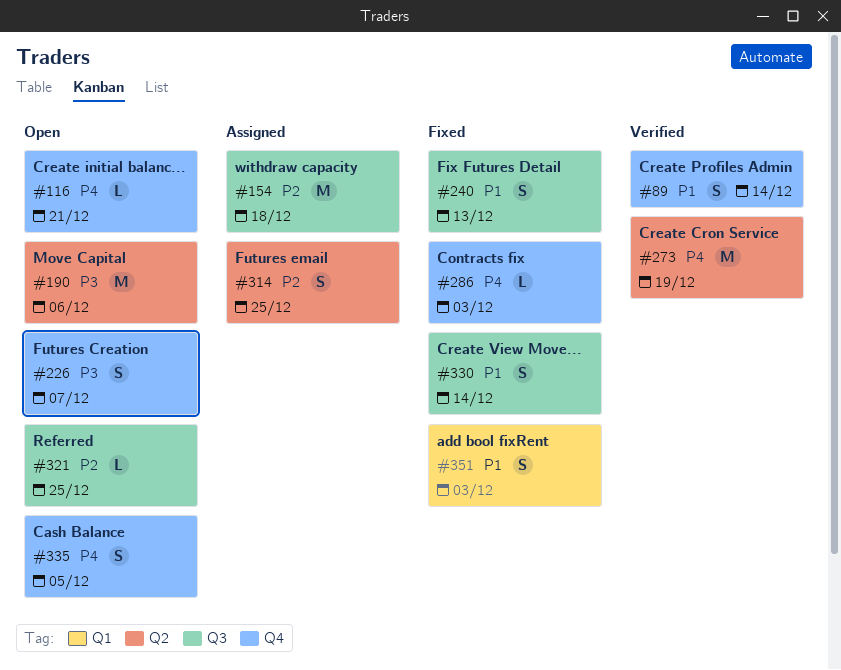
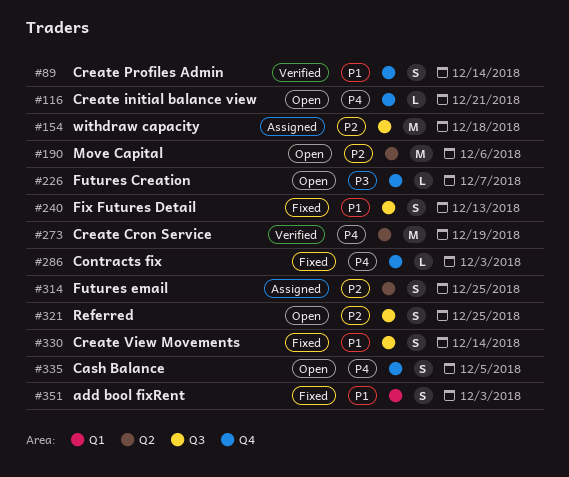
#190, priority: P3 -> P2
#226, estimate: S -> L
#321, estimate: L -> S

